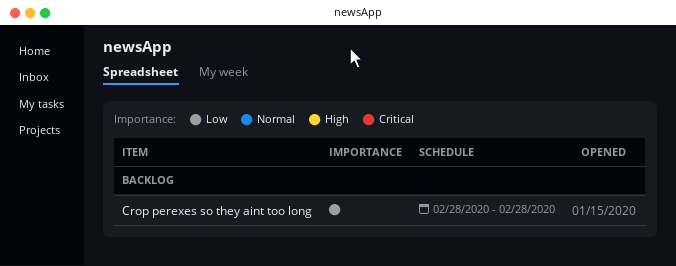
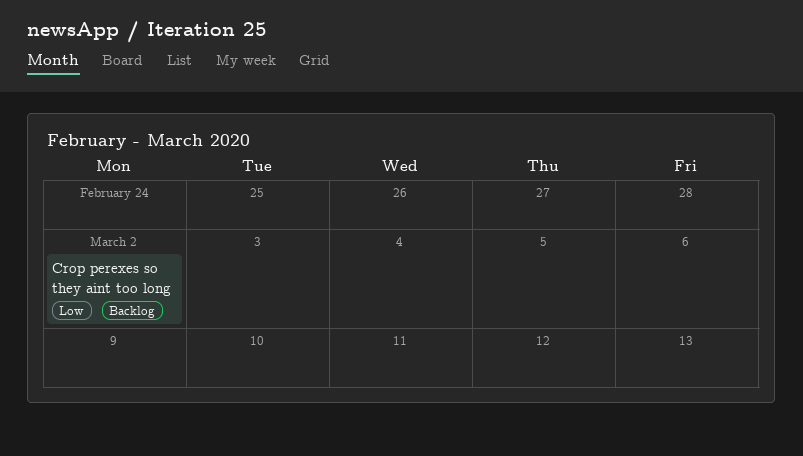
Crop perexes so they aint too long, due: Feb 28 -> Mar 2

